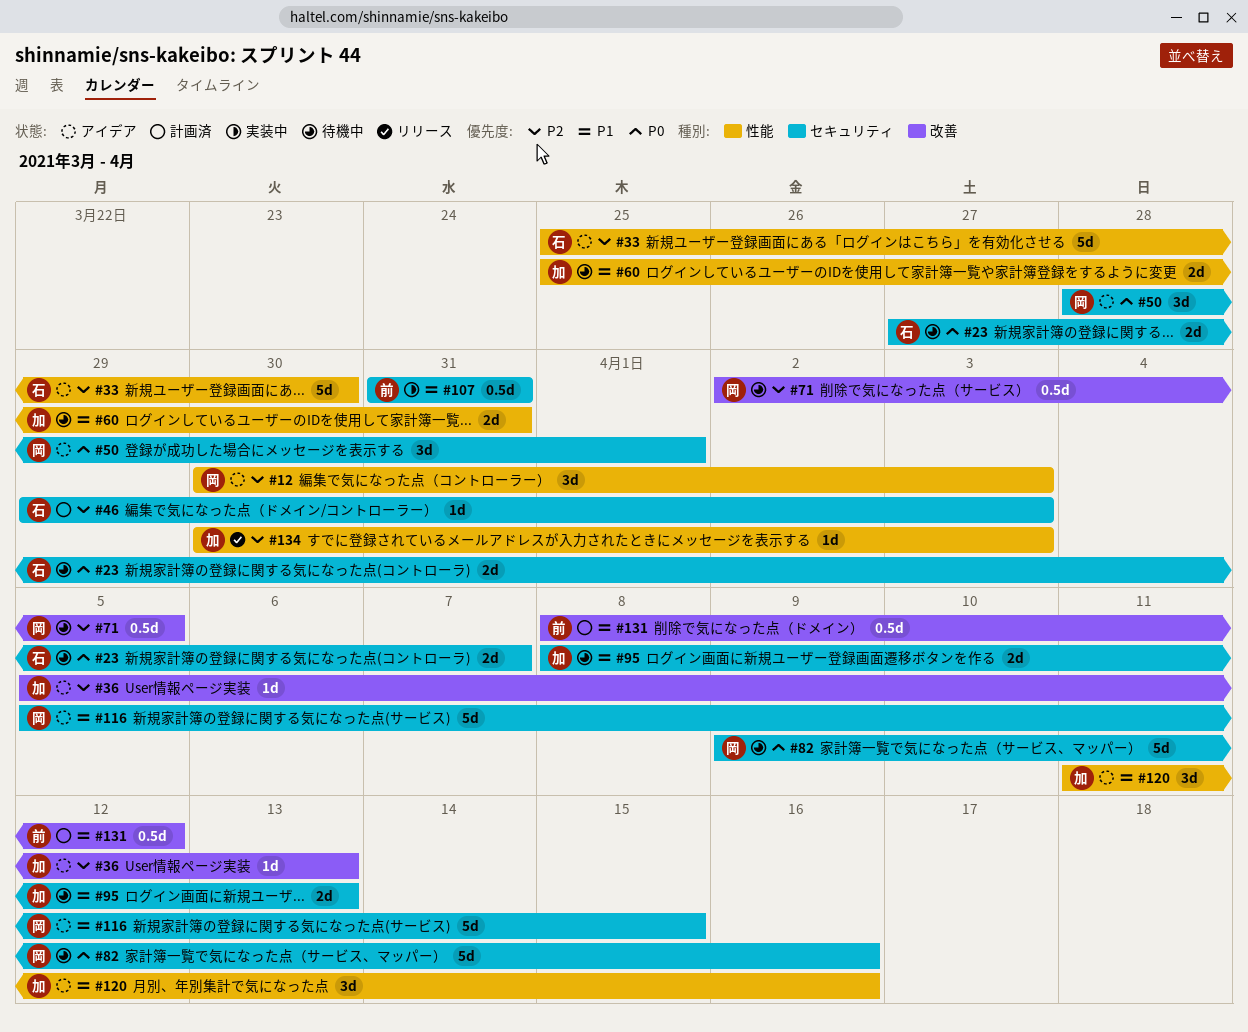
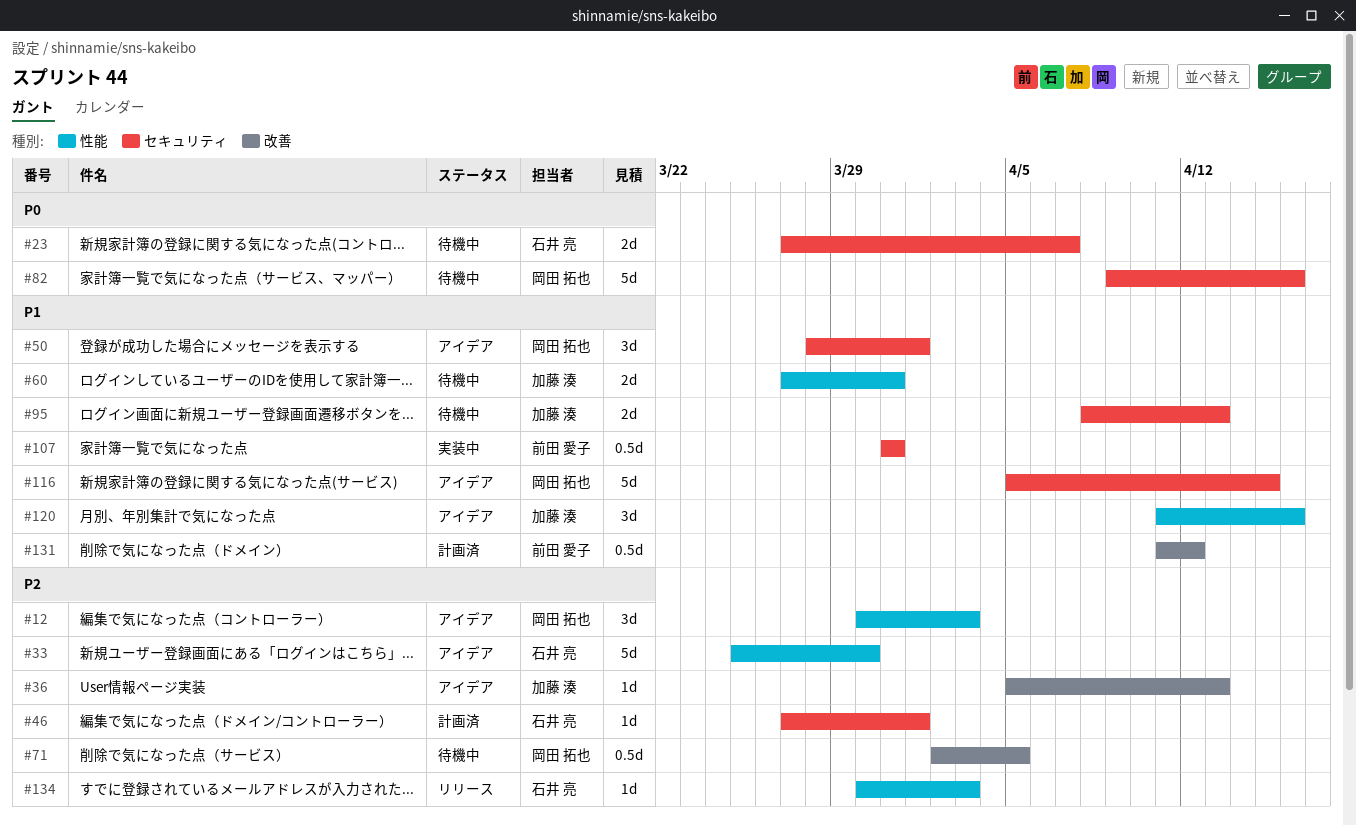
#46, start: Mar 29 -> Mar 27
#46, due: Apr 3 -> Apr 1
#50, priority: P0 -> P1
#60, start: Mar 25 -> Mar 27
#131, start: Apr 8 -> Apr 11
#134, owner: 加藤 湊 -> 石井 亮

